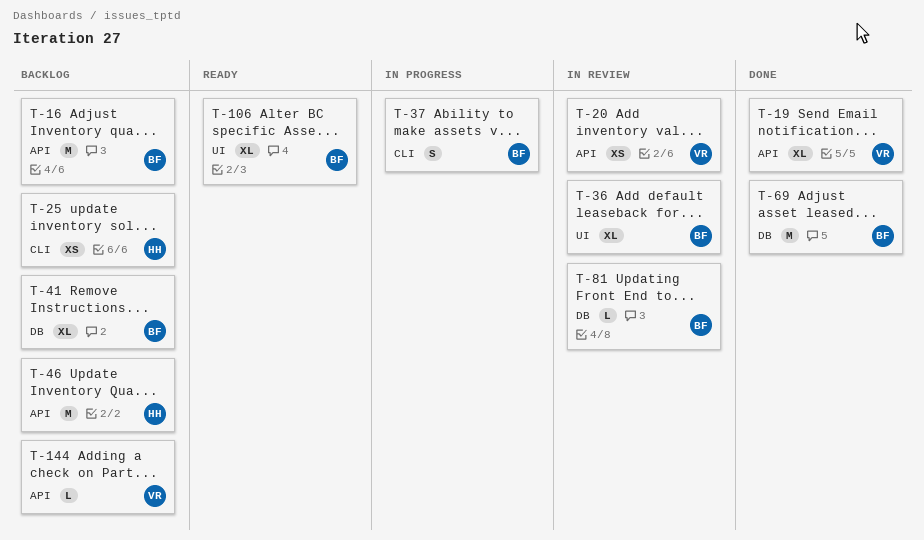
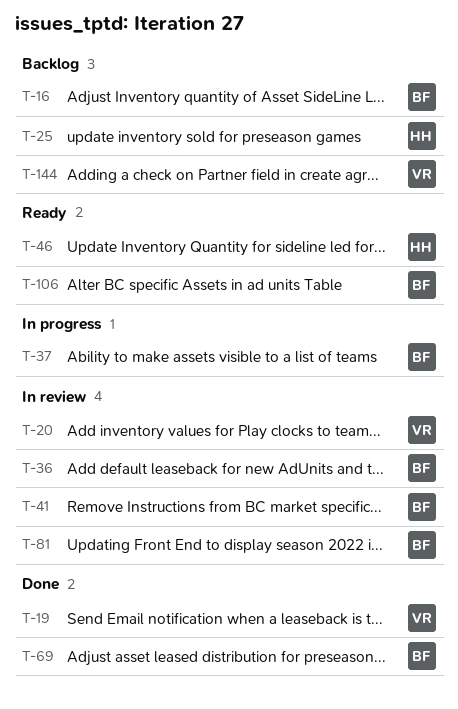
T-41, status: Backlog -> In review
T-46, status: Backlog -> Ready

